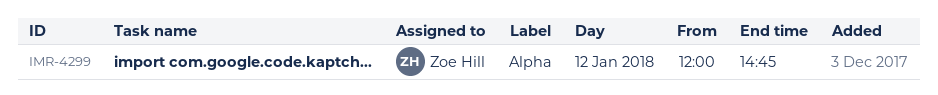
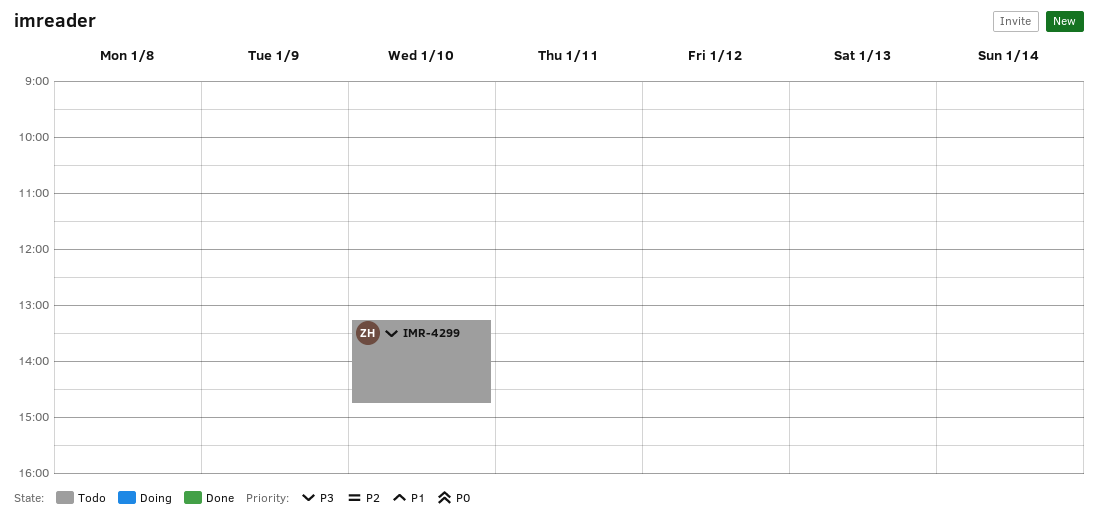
IMR-4299, day: Jan 12 -> Jan 10
IMR-4299, begins: 12:00 -> 13:15

